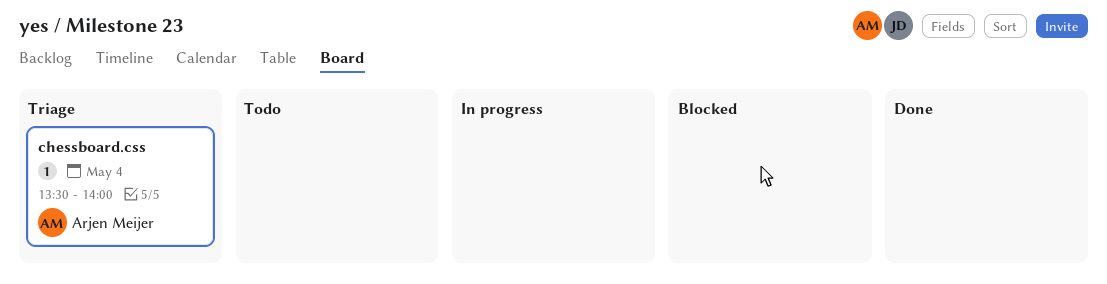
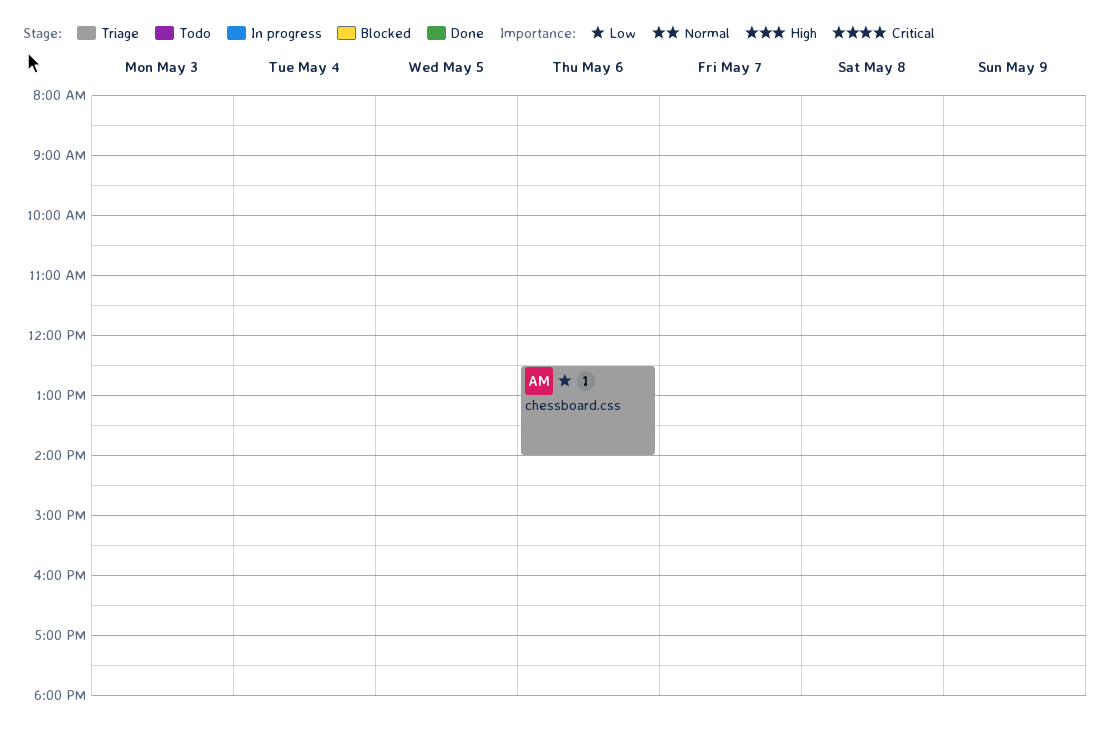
chessboard.css, day: May 4 -> May 6
chessboard.css, begins: 13:30 -> 12:30

